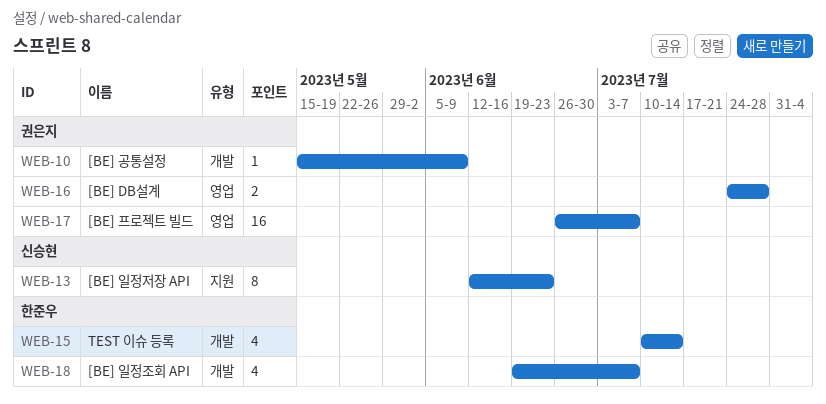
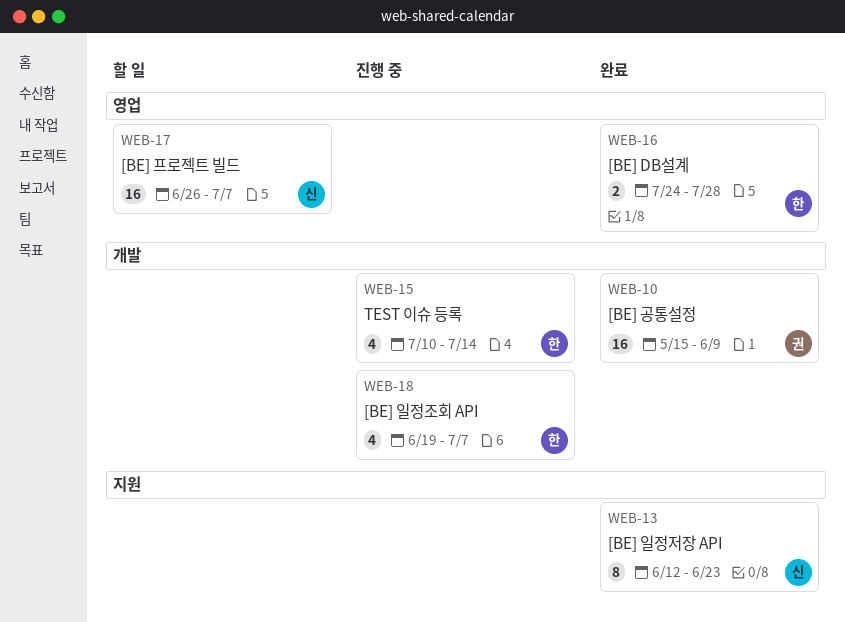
WEB-10, estimate: 1 -> 16
WEB-16, owner: 권은지 -> 한준우
WEB-17, owner: 권은지 -> 신승현

